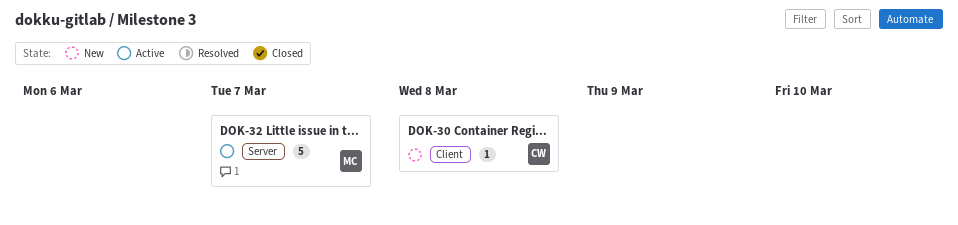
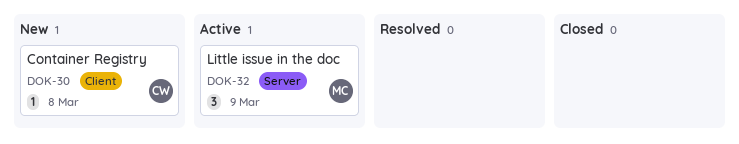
DOK-32, estimate: 5 -> 3
DOK-32, due: Mar 7 -> Mar 9

